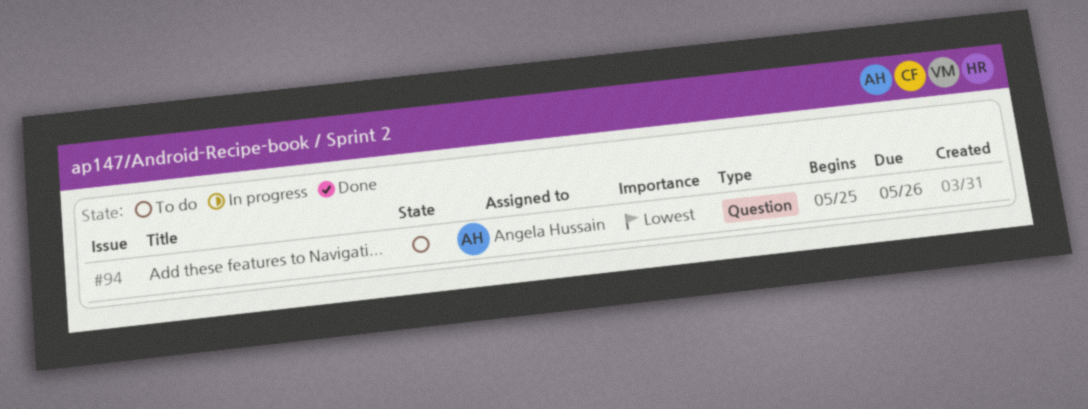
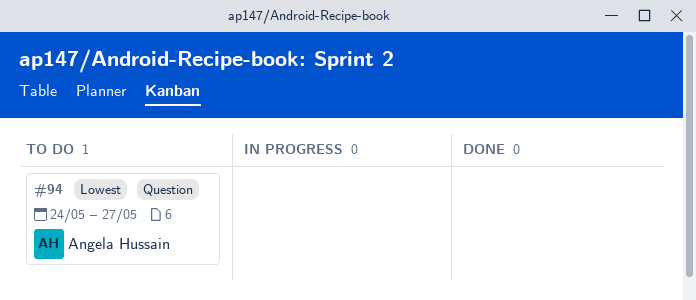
#94, start: May 25 -> May 24
#94, due: May 26 -> May 27

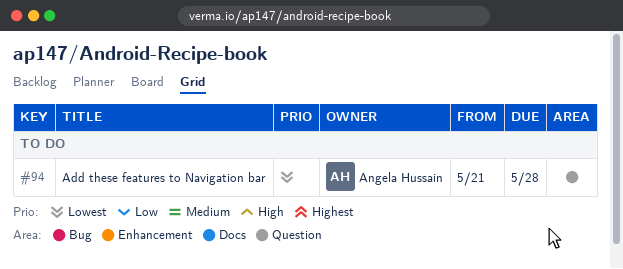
#94, start: May 24 -> May 21
#94, due: May 27 -> May 28

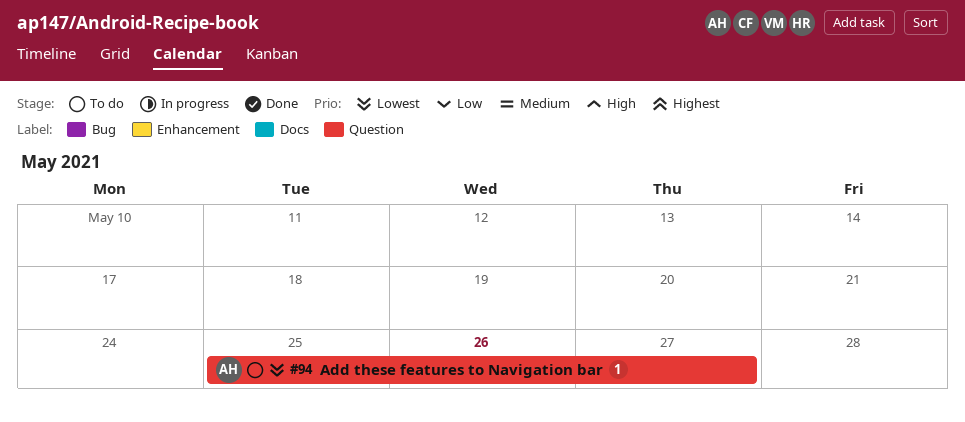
#94, start: May 21 -> May 25
#94, due: May 28 -> May 27

